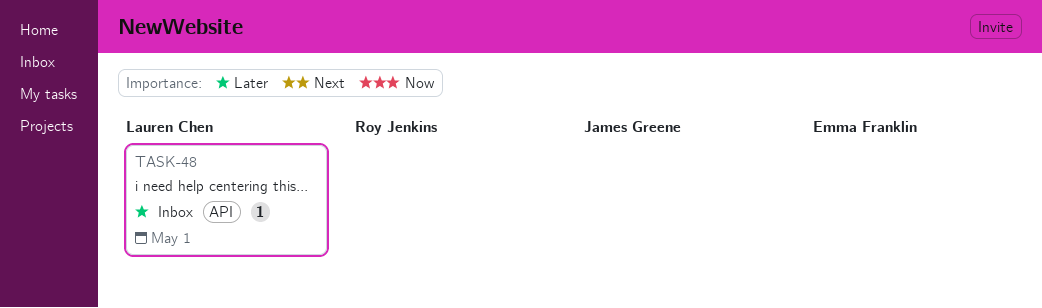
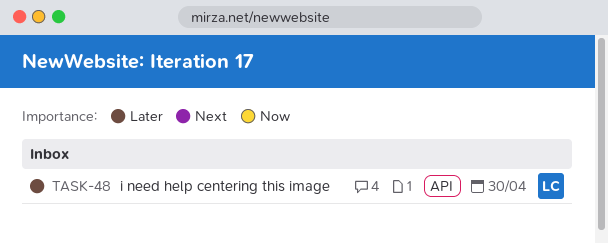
TASK-48, due: May 1 -> Apr 30

